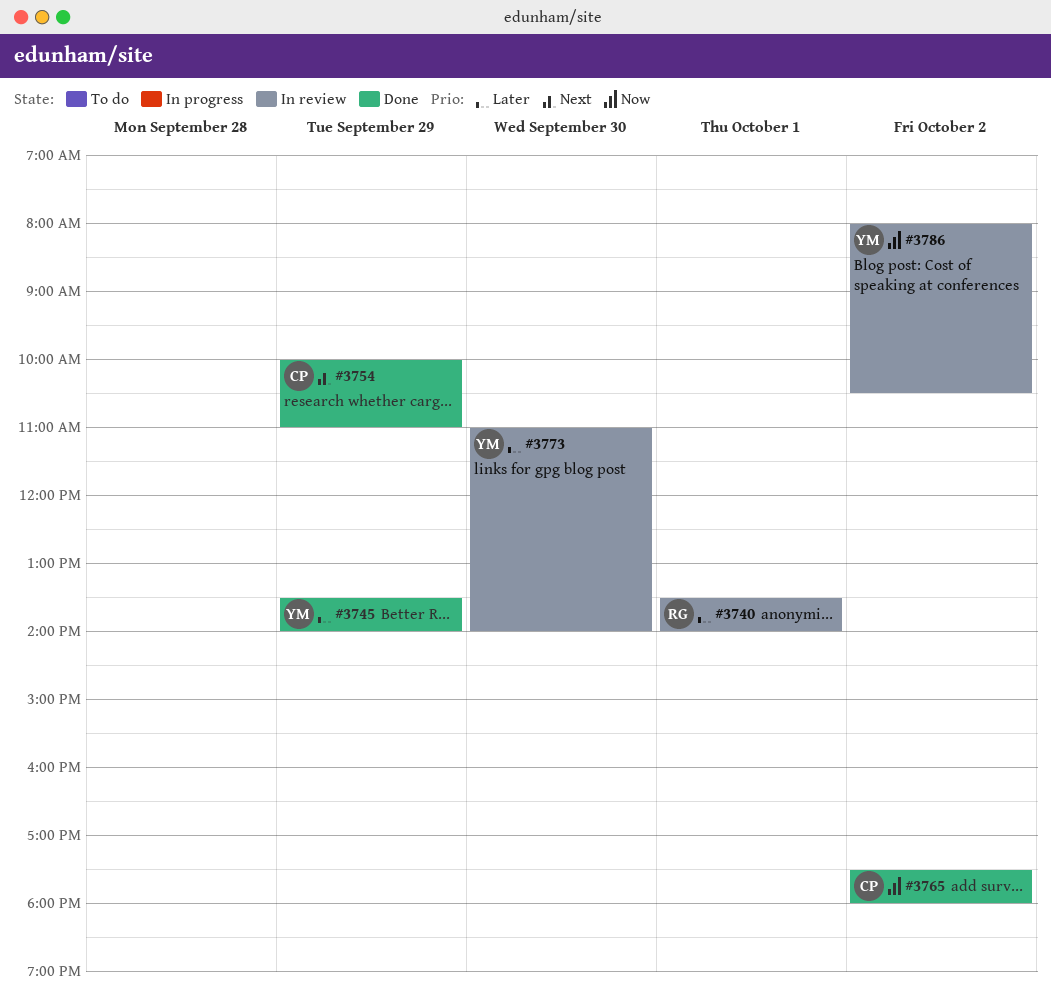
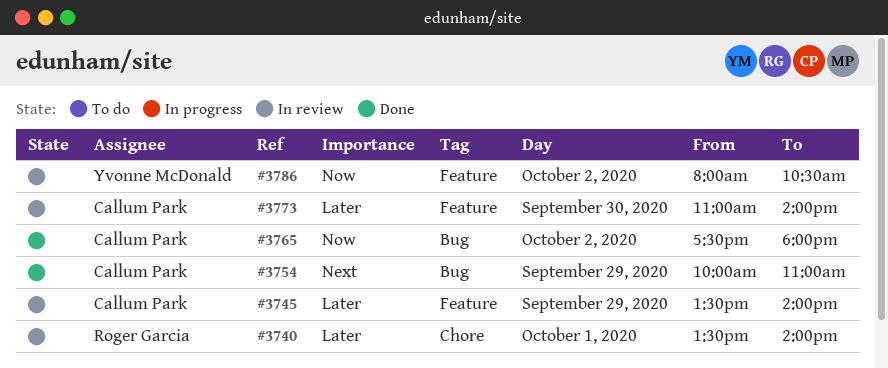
#3745, status: Done -> In review
#3745, owner: Yvonne McDonald -> Callum Park
#3773, owner: Yvonne McDonald -> Callum Park

